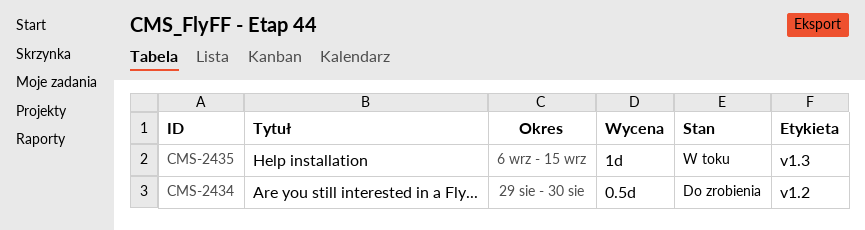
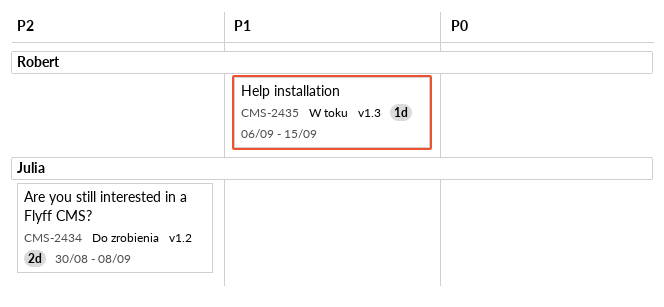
CMS-2434, estimate: 0.5d -> 2d
CMS-2434, start: Aug 29 -> Aug 30
CMS-2434, due: Aug 30 -> Sep 8

